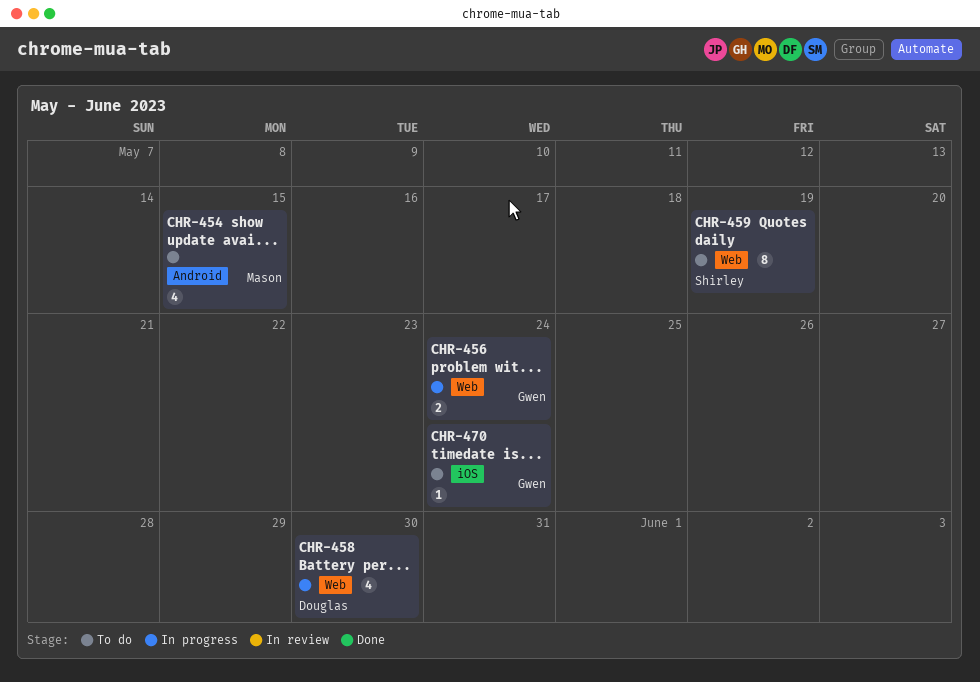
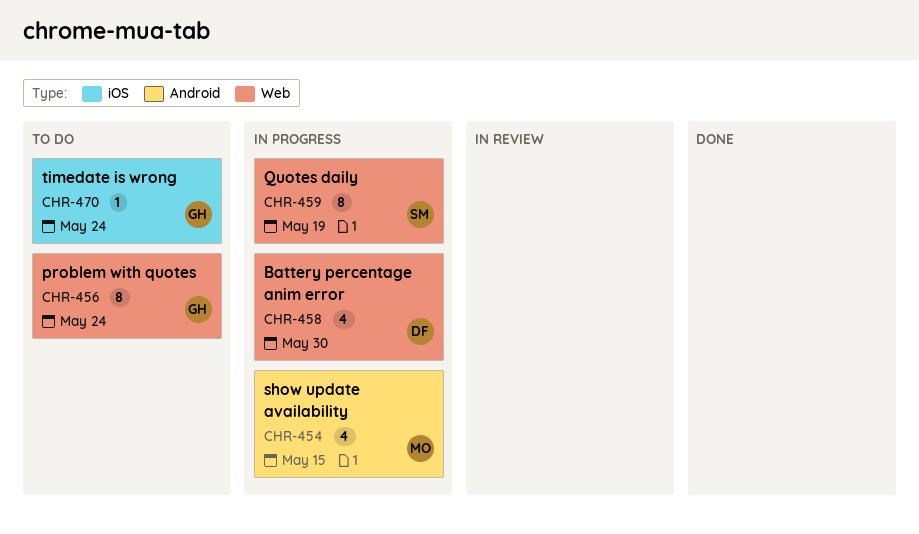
CHR-454, status: To do -> In progress
CHR-456, status: In progress -> To do
CHR-456, estimate: 2 -> 8
CHR-459, status: To do -> In progress

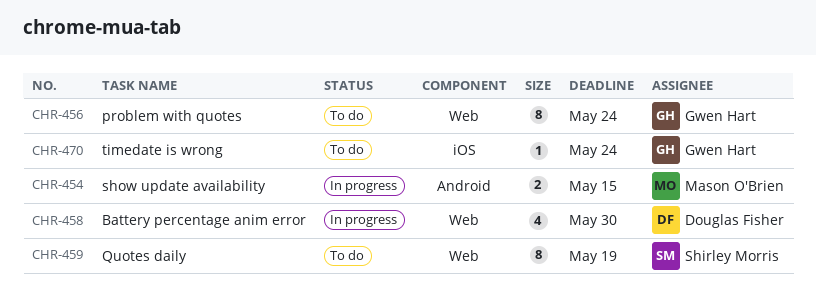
CHR-454, estimate: 4 -> 2
CHR-459, status: In progress -> To do

